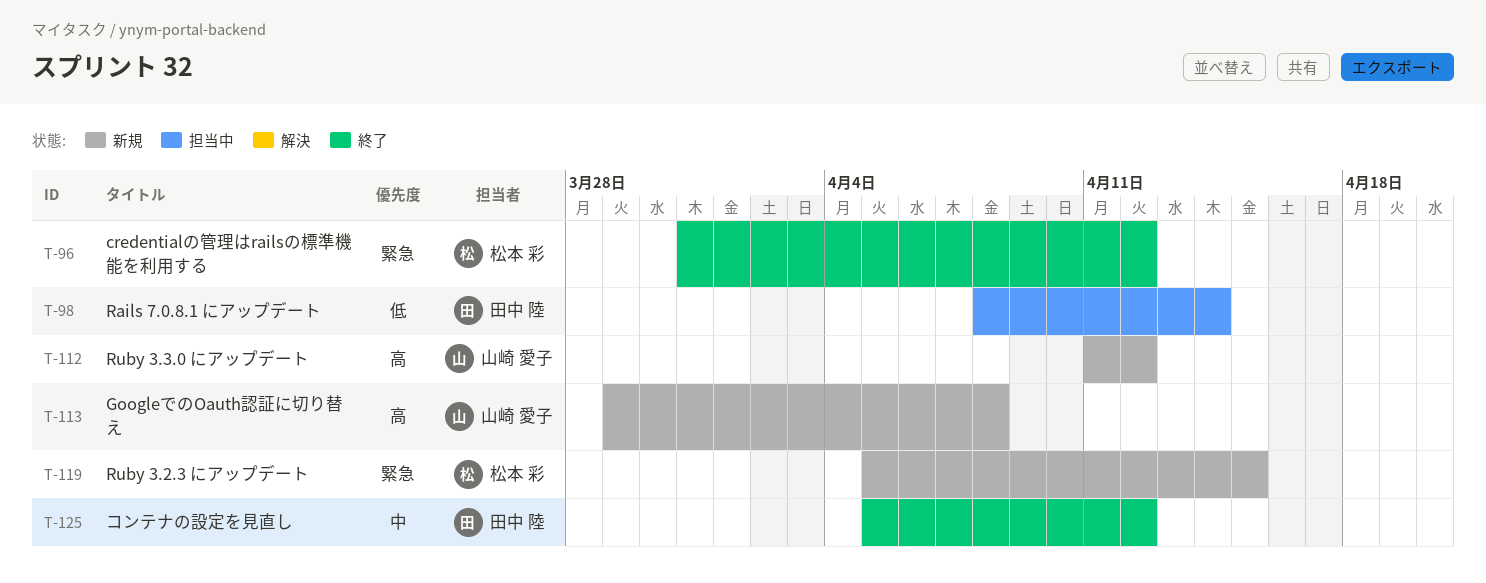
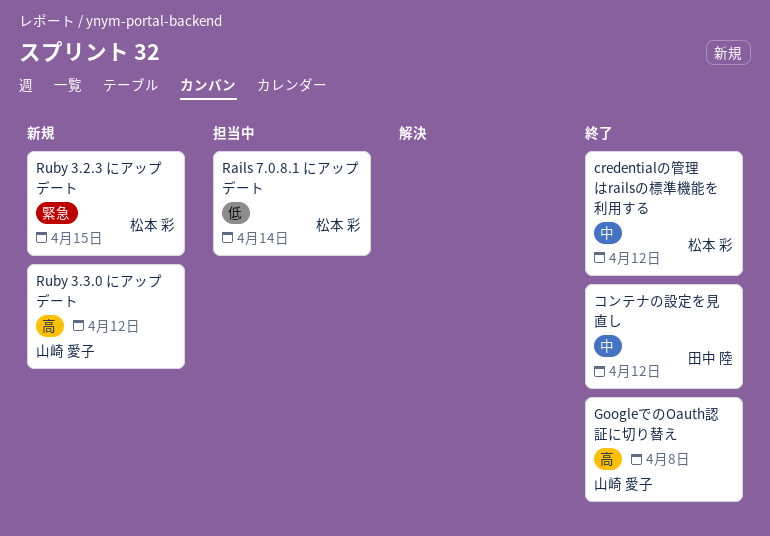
credentialの管理はrailsの標準機能を利用する, priority: 緊急 -> 中
GoogleでのOauth認証に切り替え, status: 新規 -> 終了
Rails 7.0.8.1 にアップデート, owner: 田中 陸 -> 松本 彩

